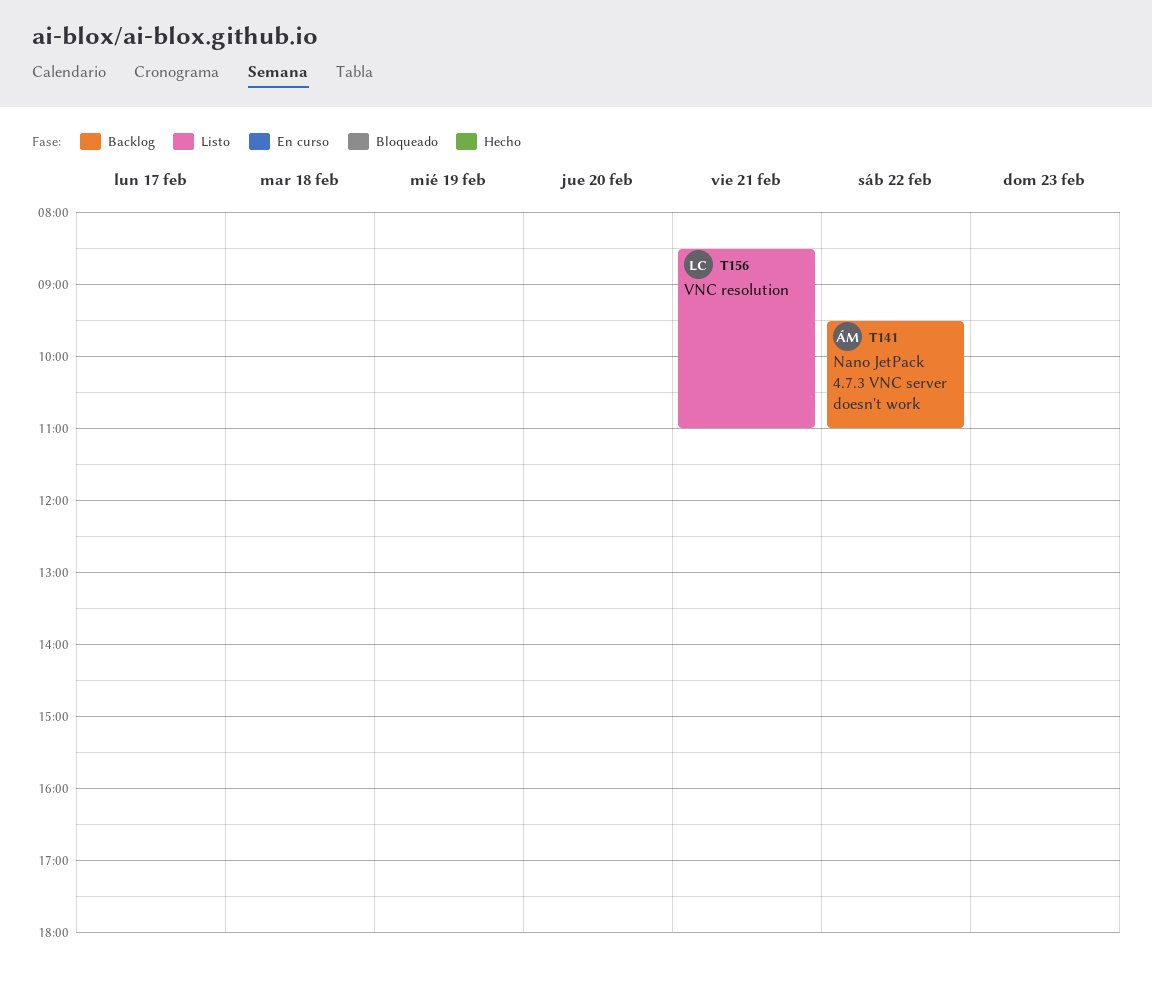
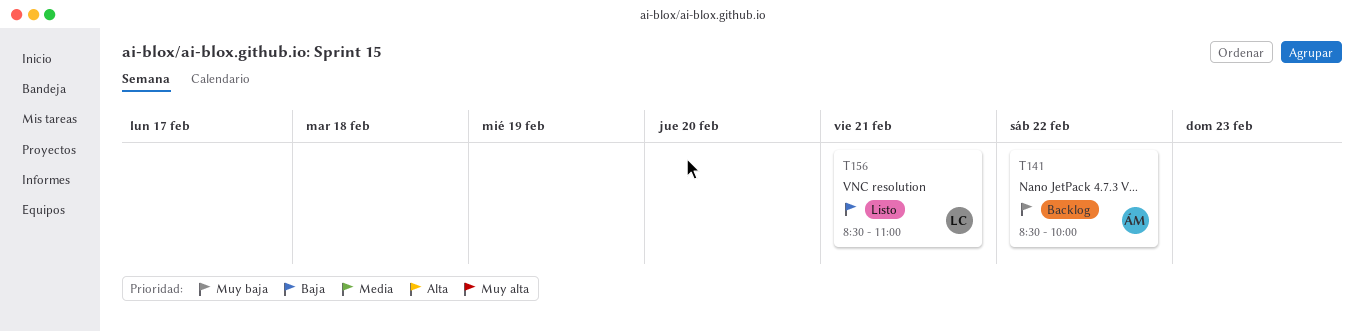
T141, begins: 09:30 -> 08:30
T141, ends: 11:00 -> 10:00

